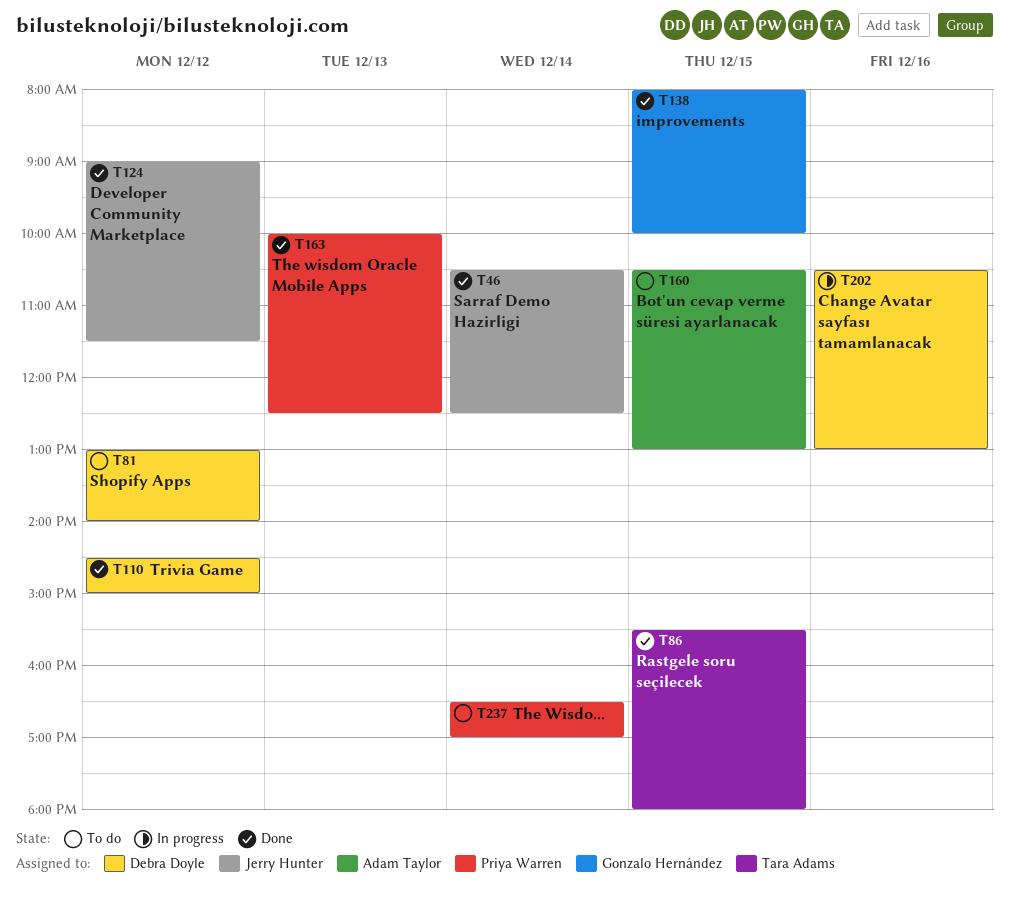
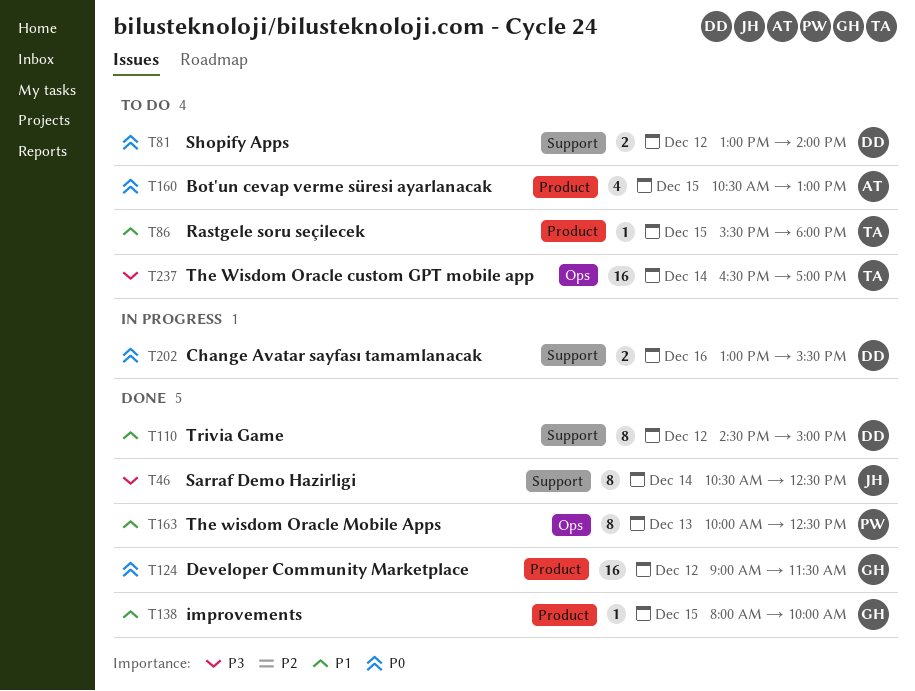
T86, status: Done -> To do
T124, owner: Jerry Hunter -> Gonzalo Hernández
T202, begins: 10:30 -> 13:00
T202, ends: 13:00 -> 15:30
T237, owner: Priya Warren -> Tara Adams

